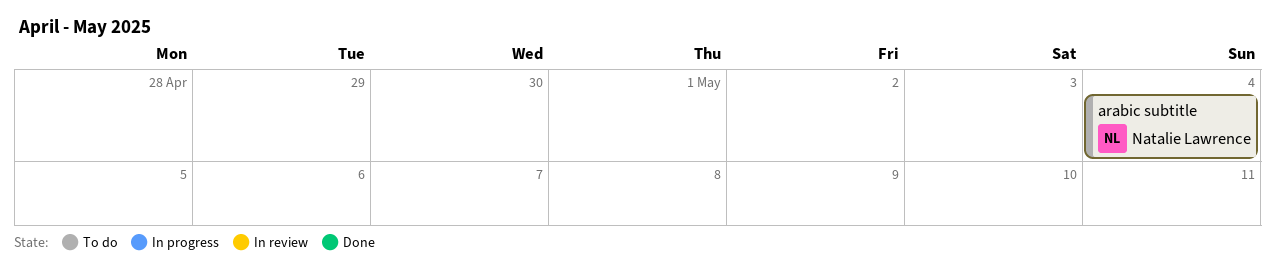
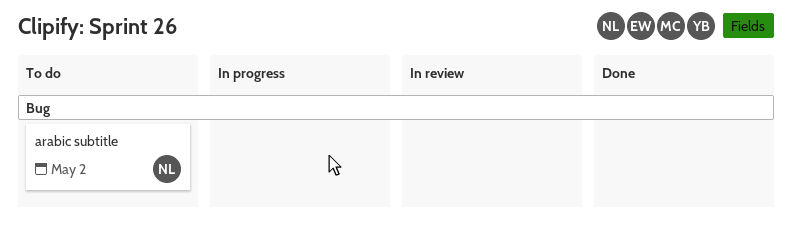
arabic subtitle, due: May 4 -> May 2

